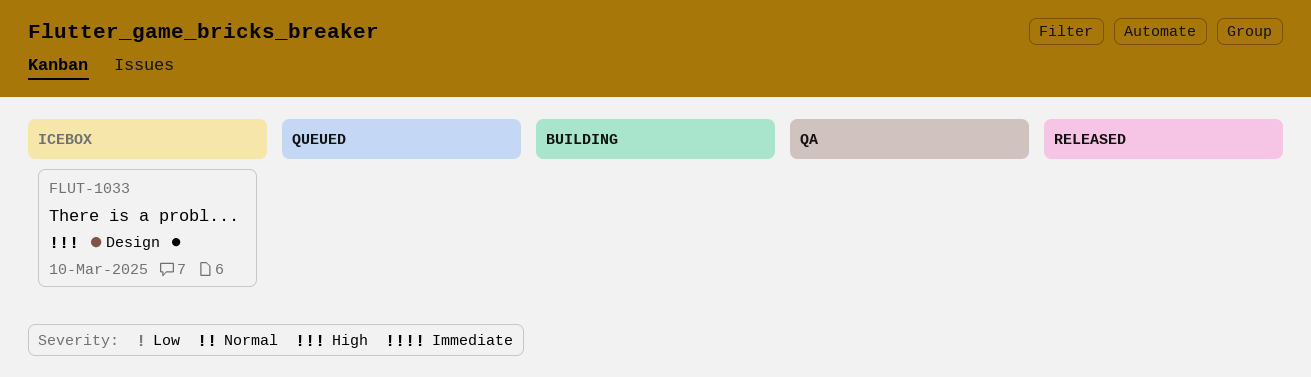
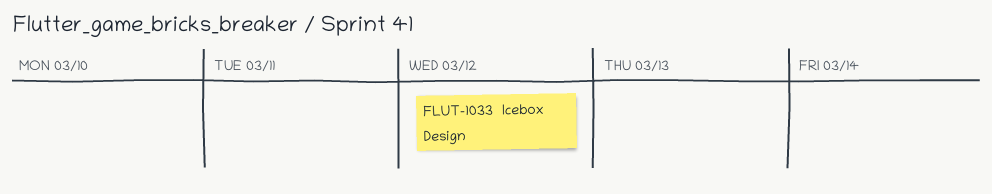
FLUT-1033, due: Mar 10 -> Mar 12

